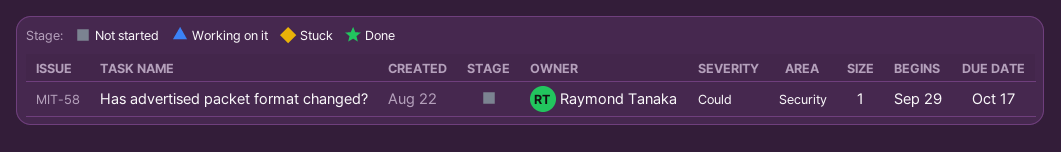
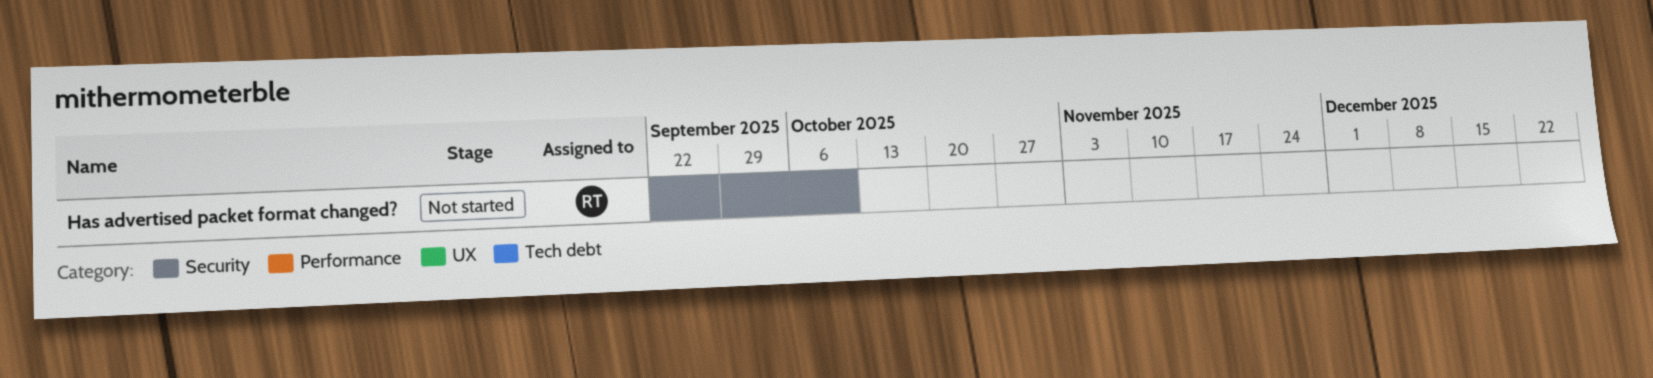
Has advertised packet format changed?, start: Sep 29 -> Sep 22
Has advertised packet format changed?, due: Oct 17 -> Oct 10

